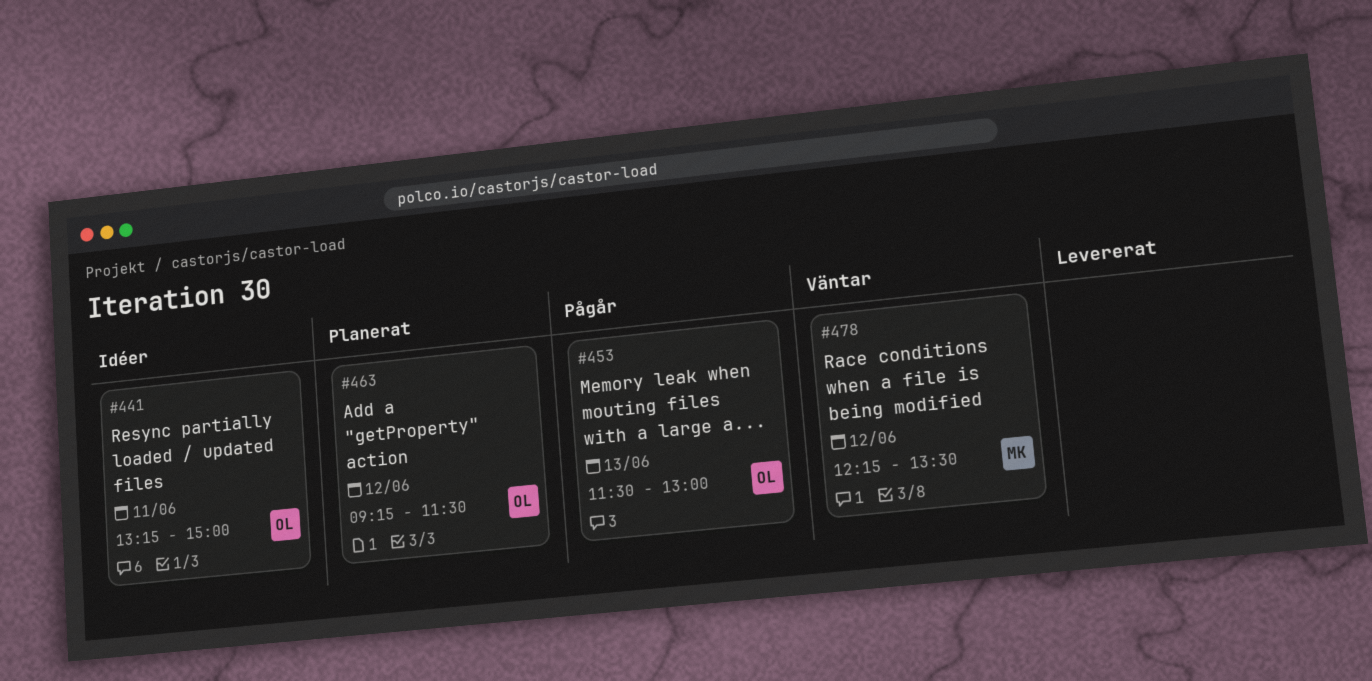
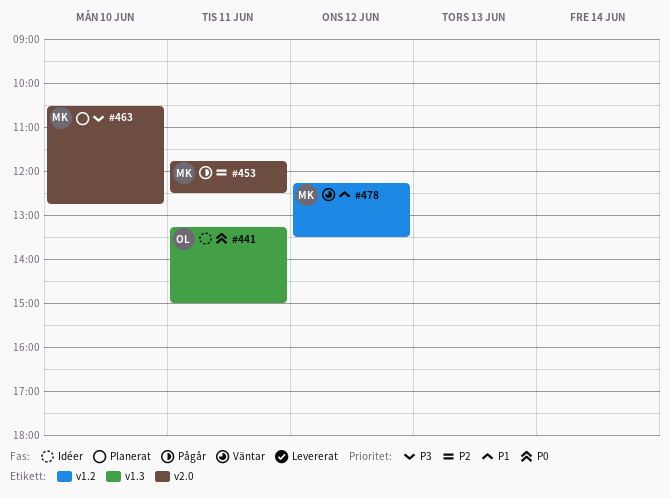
#453, owner: OL -> MK
#453, day: Jun 13 -> Jun 11
#453, begins: 11:30 -> 11:45
#453, ends: 13:00 -> 12:30
#463, owner: OL -> MK
#463, day: Jun 12 -> Jun 10
#463, begins: 09:15 -> 10:30
#463, ends: 11:30 -> 12:45

